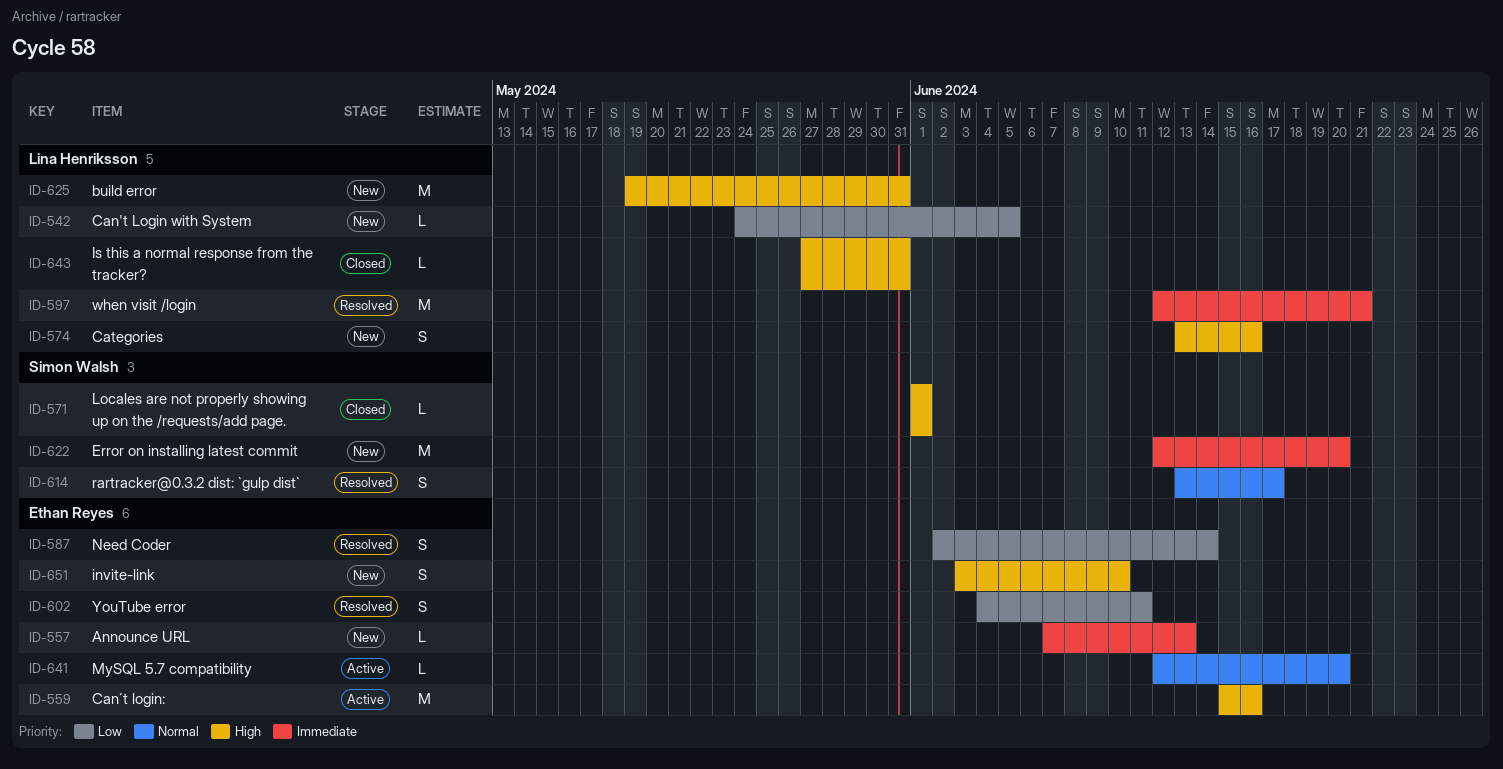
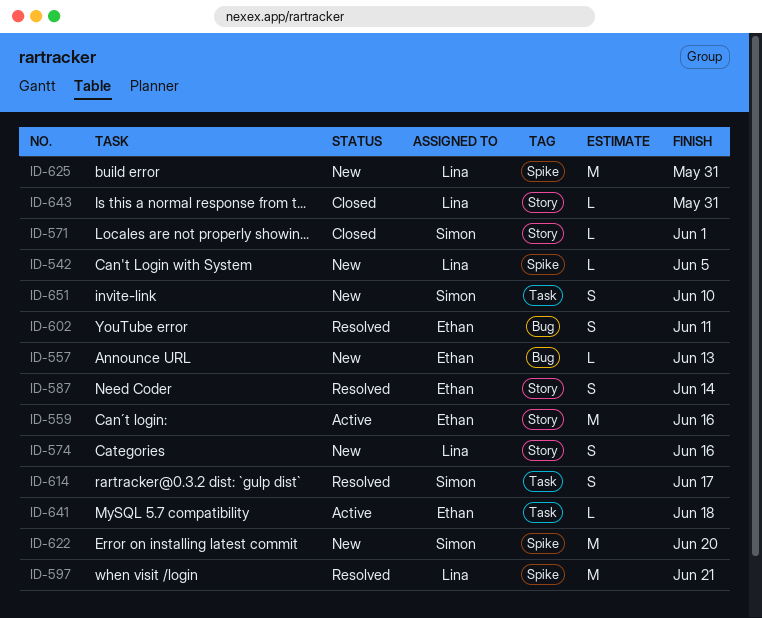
ID-641, due: Jun 20 -> Jun 18
ID-651, owner: Ethan Reyes -> Simon Walsh

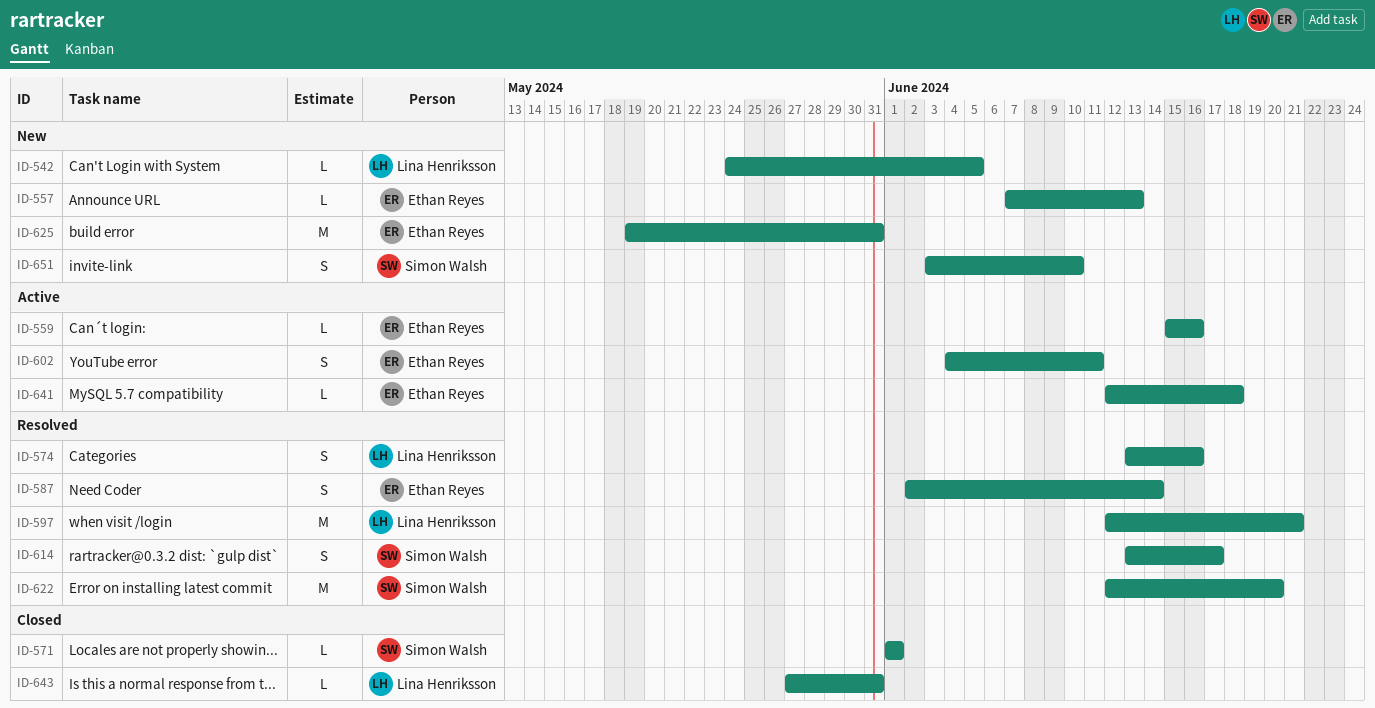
ID-559, estimate: M -> L
ID-574, status: New -> Resolved
ID-602, status: Resolved -> Active
ID-622, status: New -> Resolved
ID-625, owner: Lina Henriksson -> Ethan Reyes

